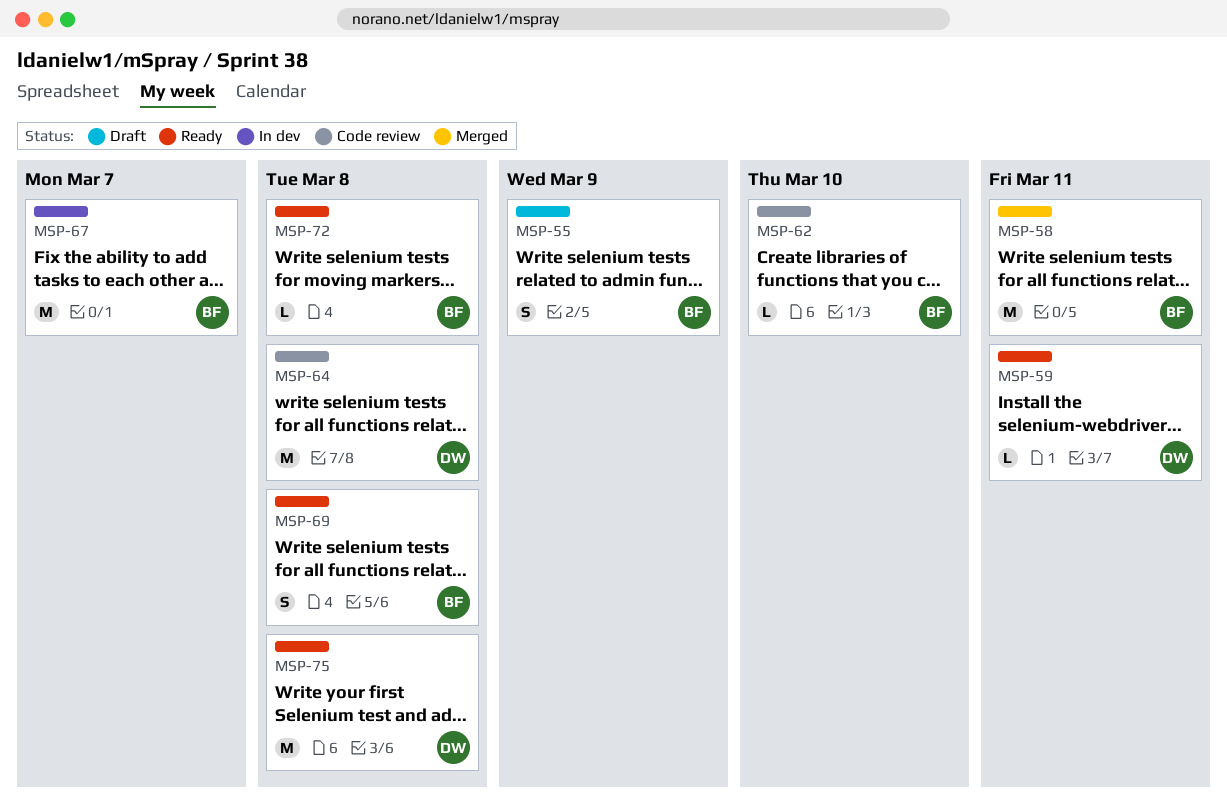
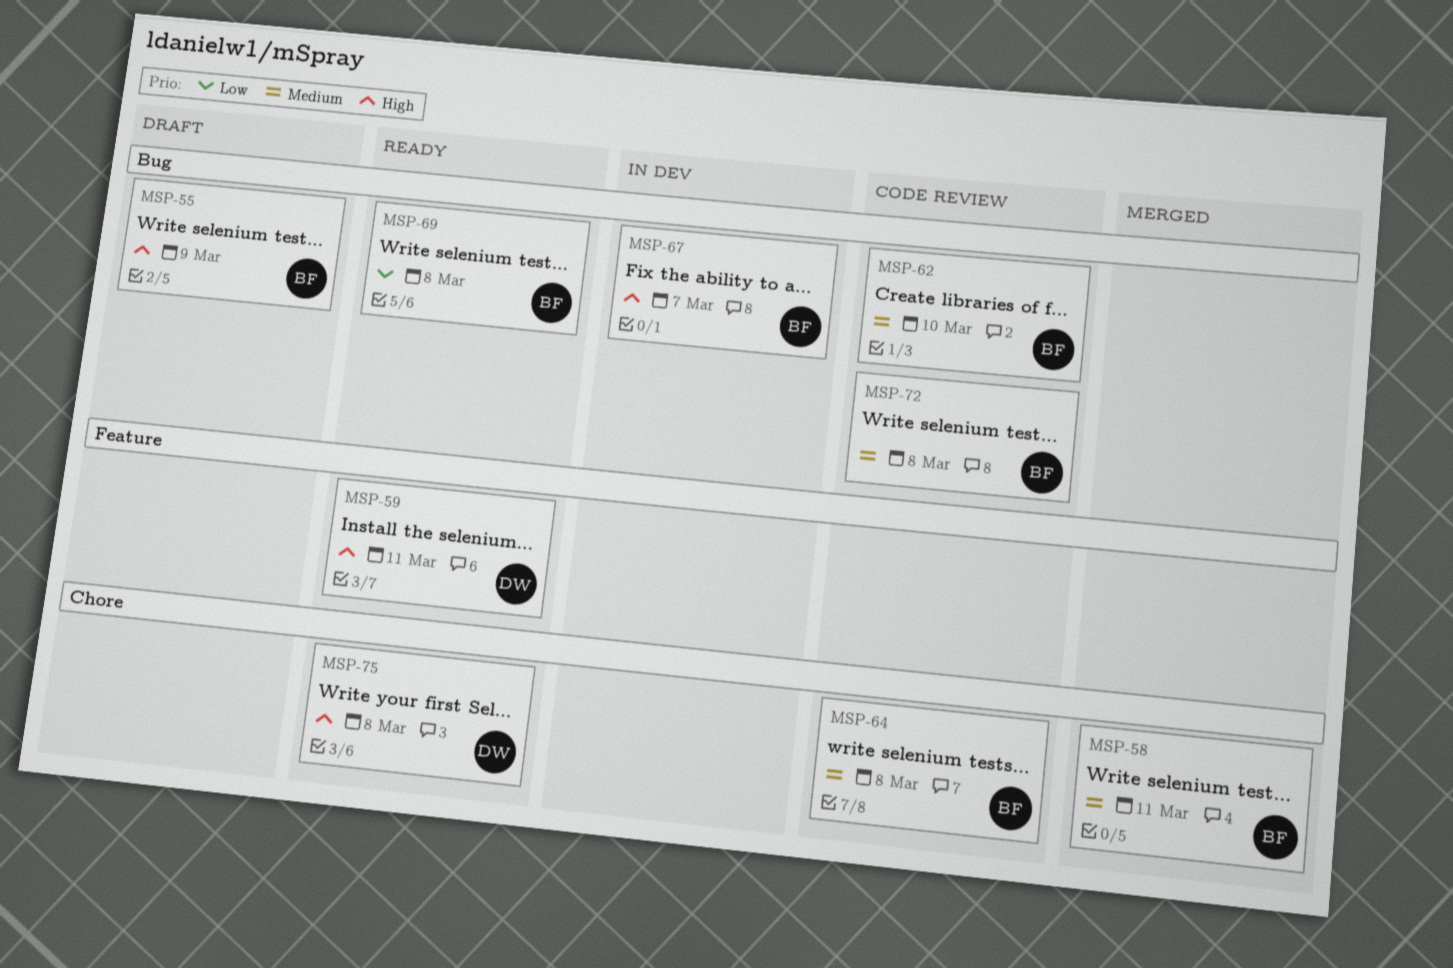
MSP-64, owner: DW -> BF
MSP-72, status: Ready -> Code review

